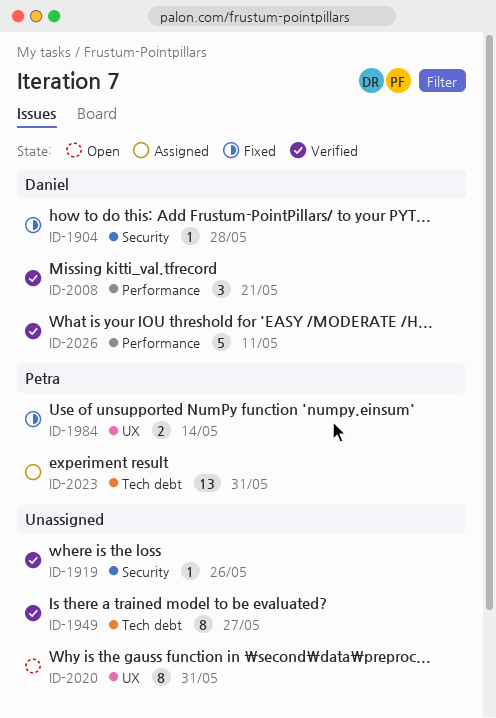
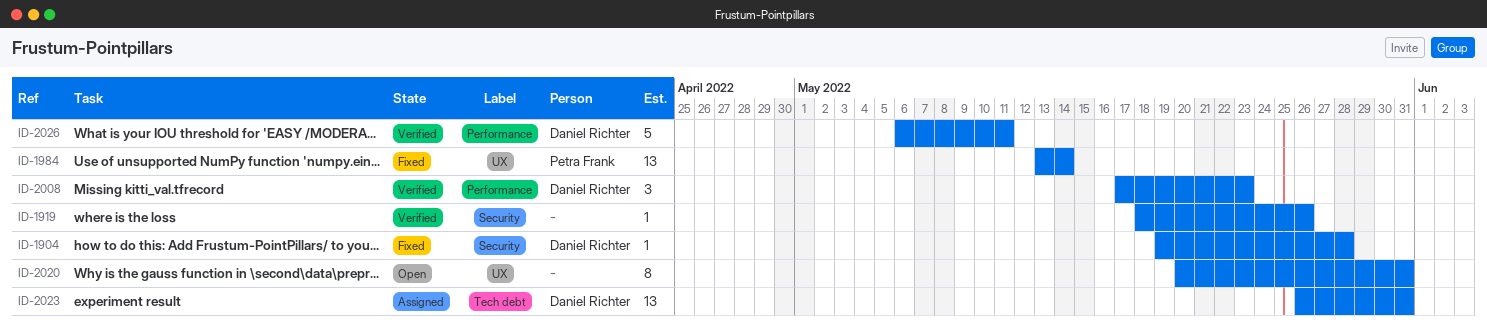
ID-1949: present -> none
ID-1984, estimate: 2 -> 13
ID-2008, due: May 21 -> May 23
ID-2023, owner: Petra Frank -> Daniel Richter

